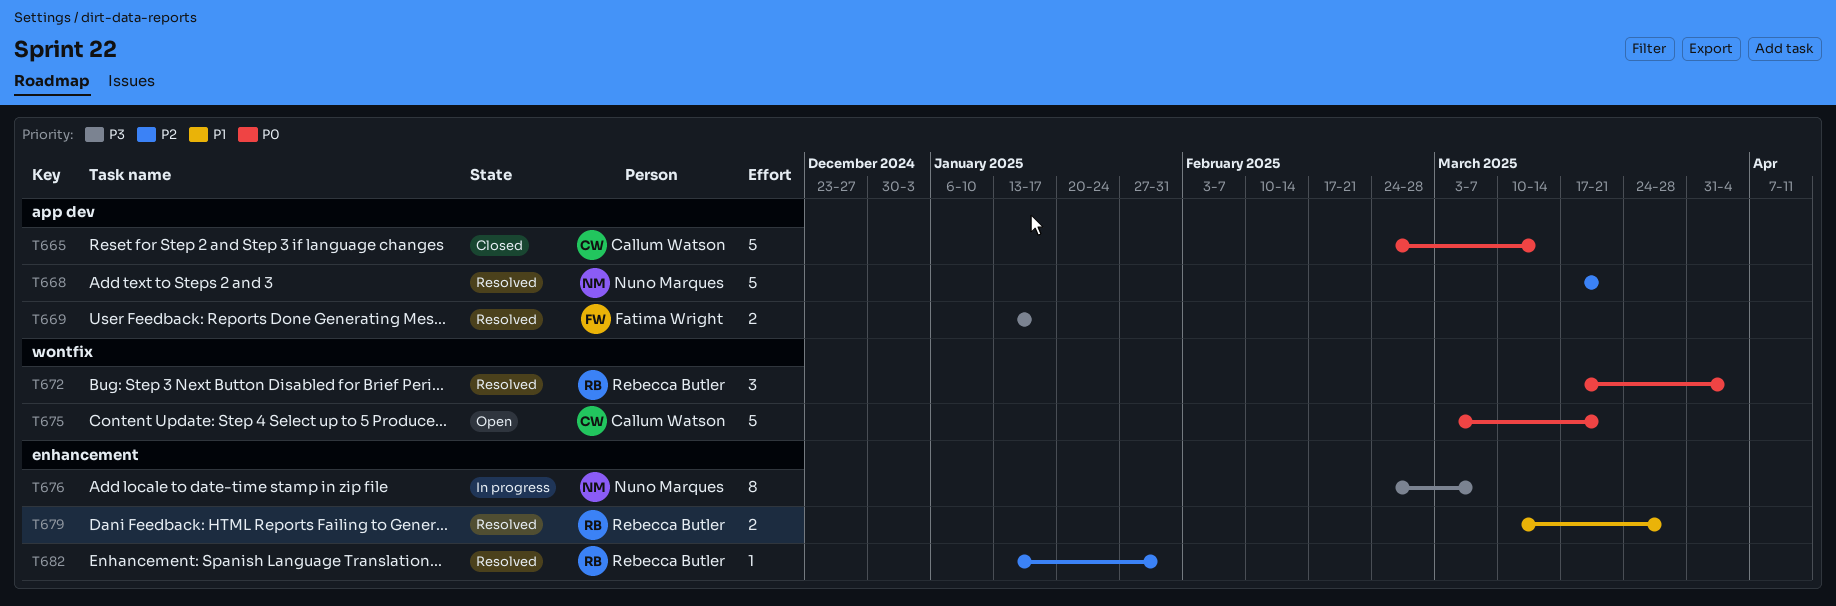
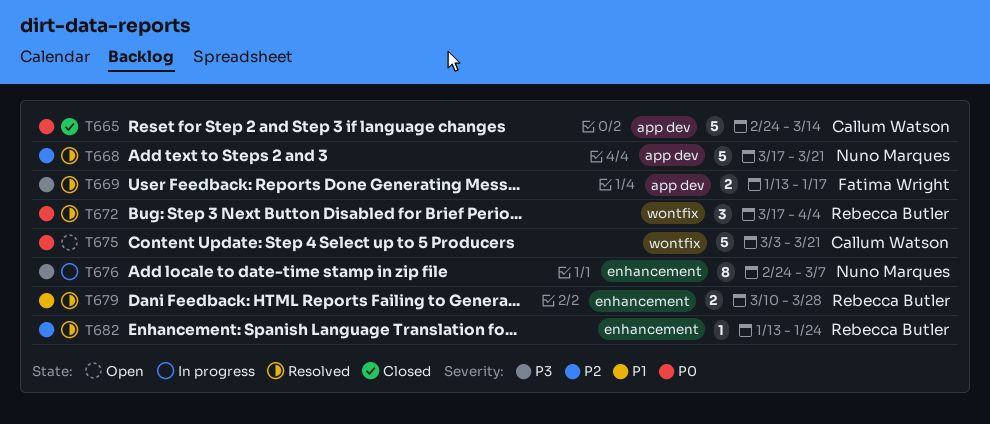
T682, due: Jan 31 -> Jan 24

